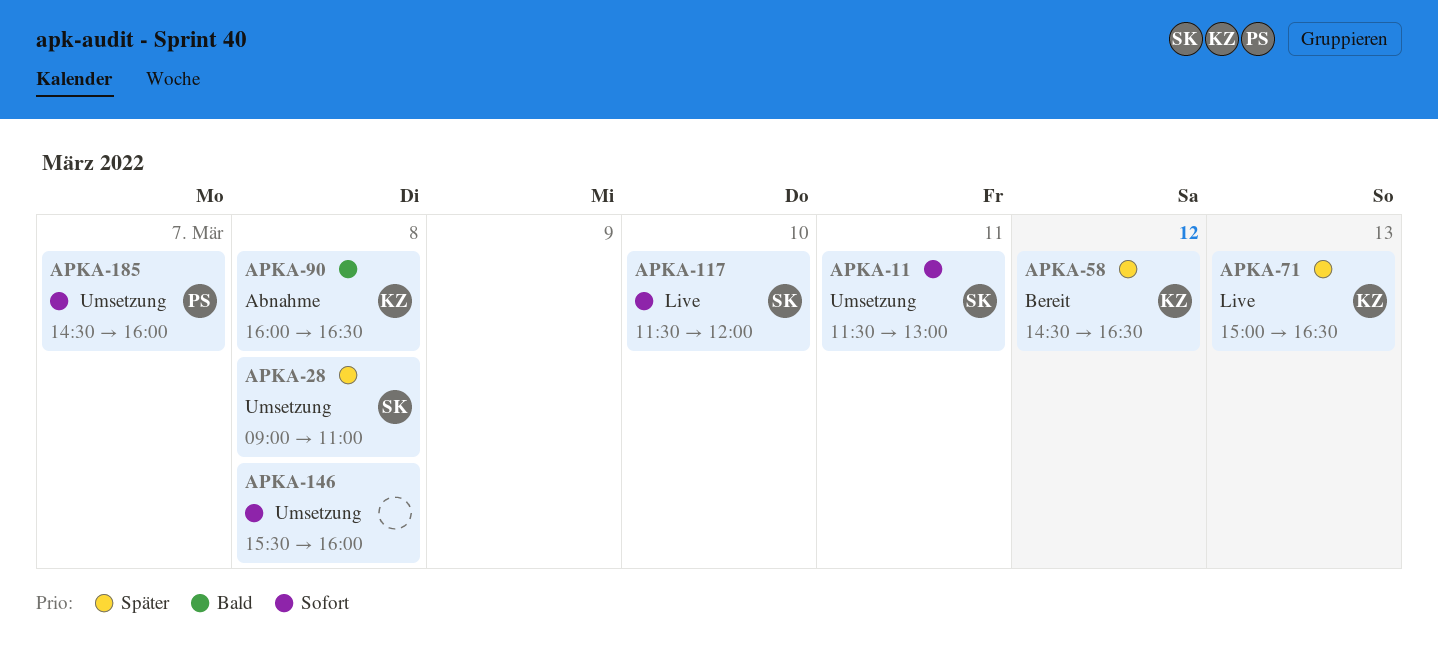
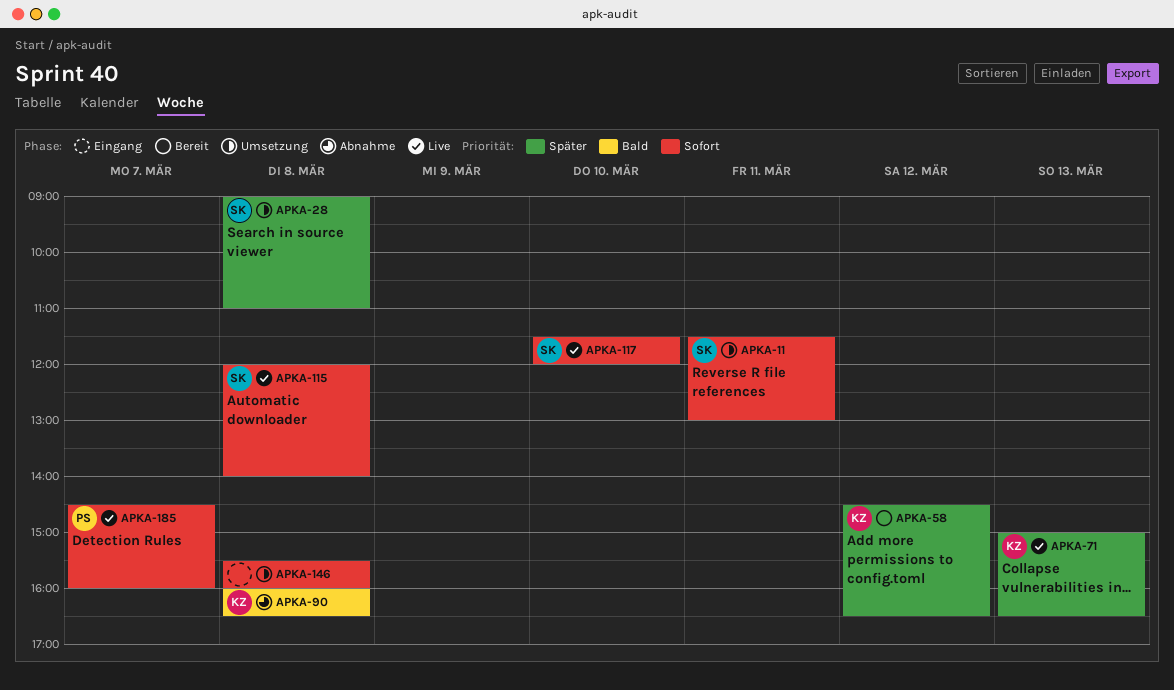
APKA-115: none -> present
APKA-185, status: Umsetzung -> Live

